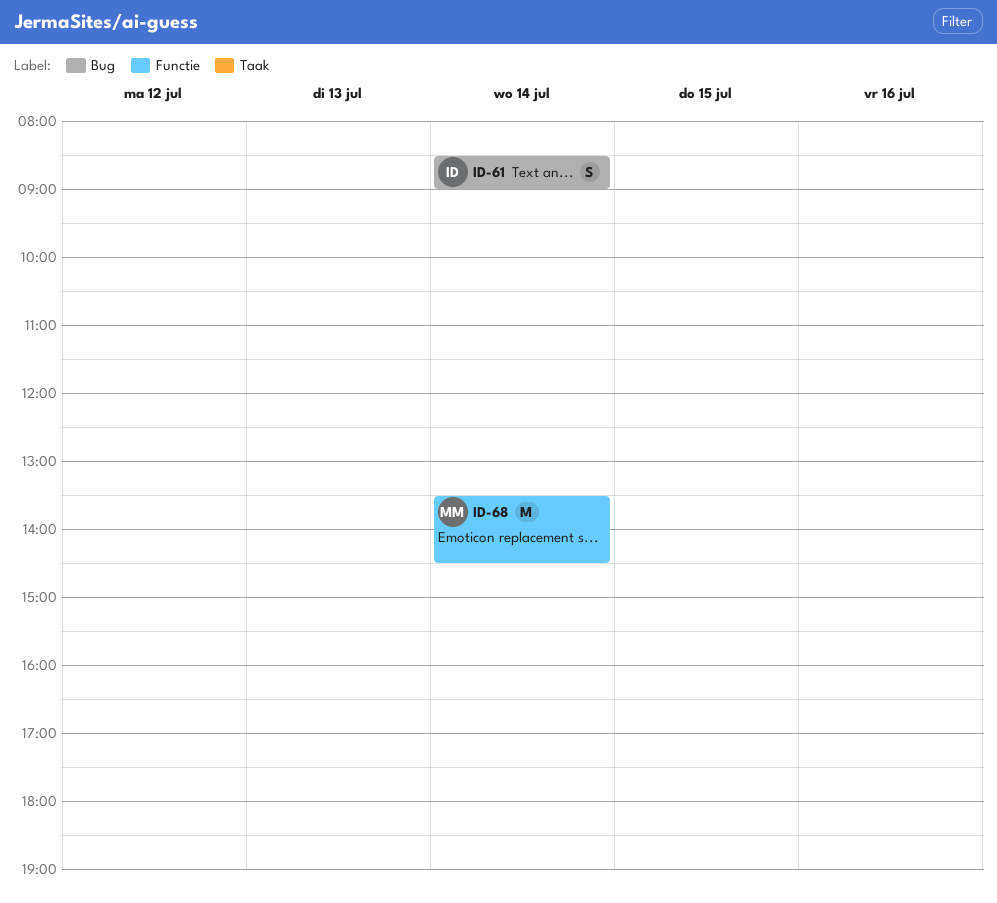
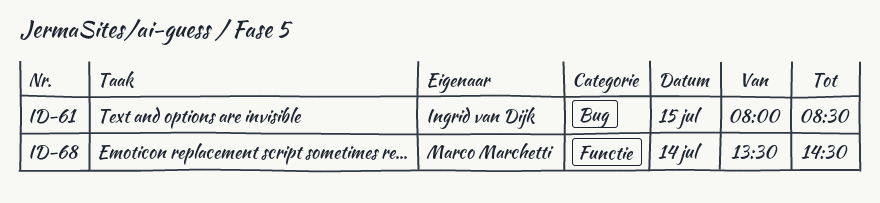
ID-61, day: Jul 14 -> Jul 15
ID-61, begins: 08:30 -> 08:00
ID-61, ends: 09:00 -> 08:30

